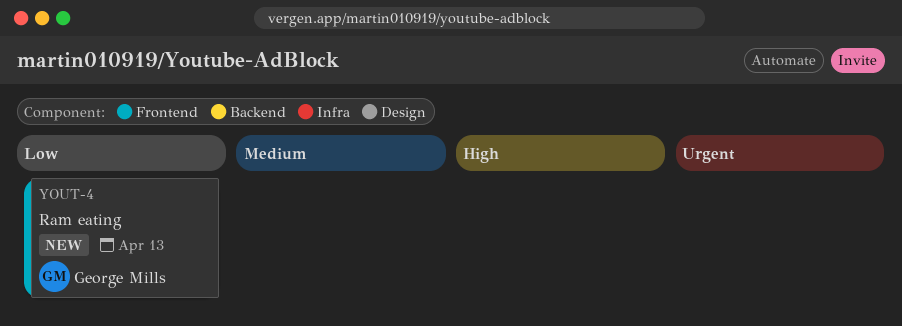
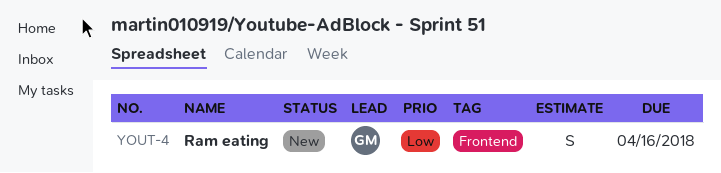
YOUT-4, due: Apr 13 -> Apr 16

